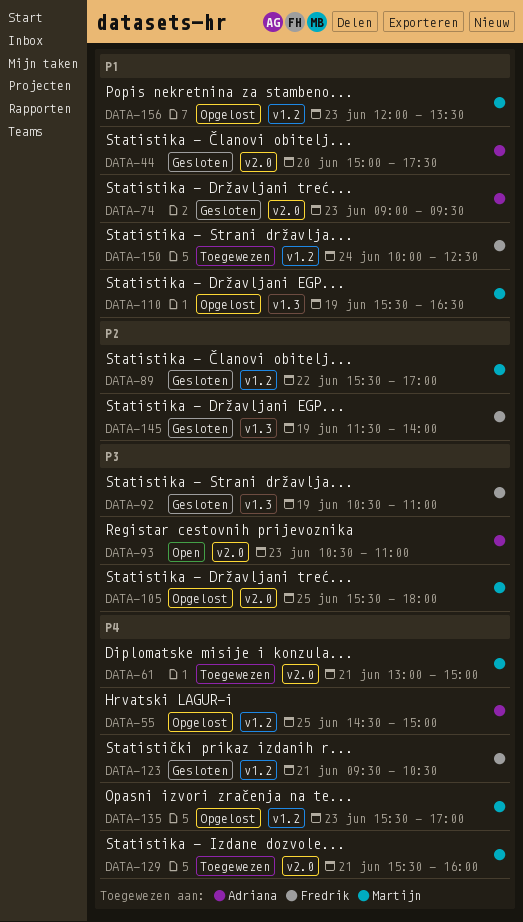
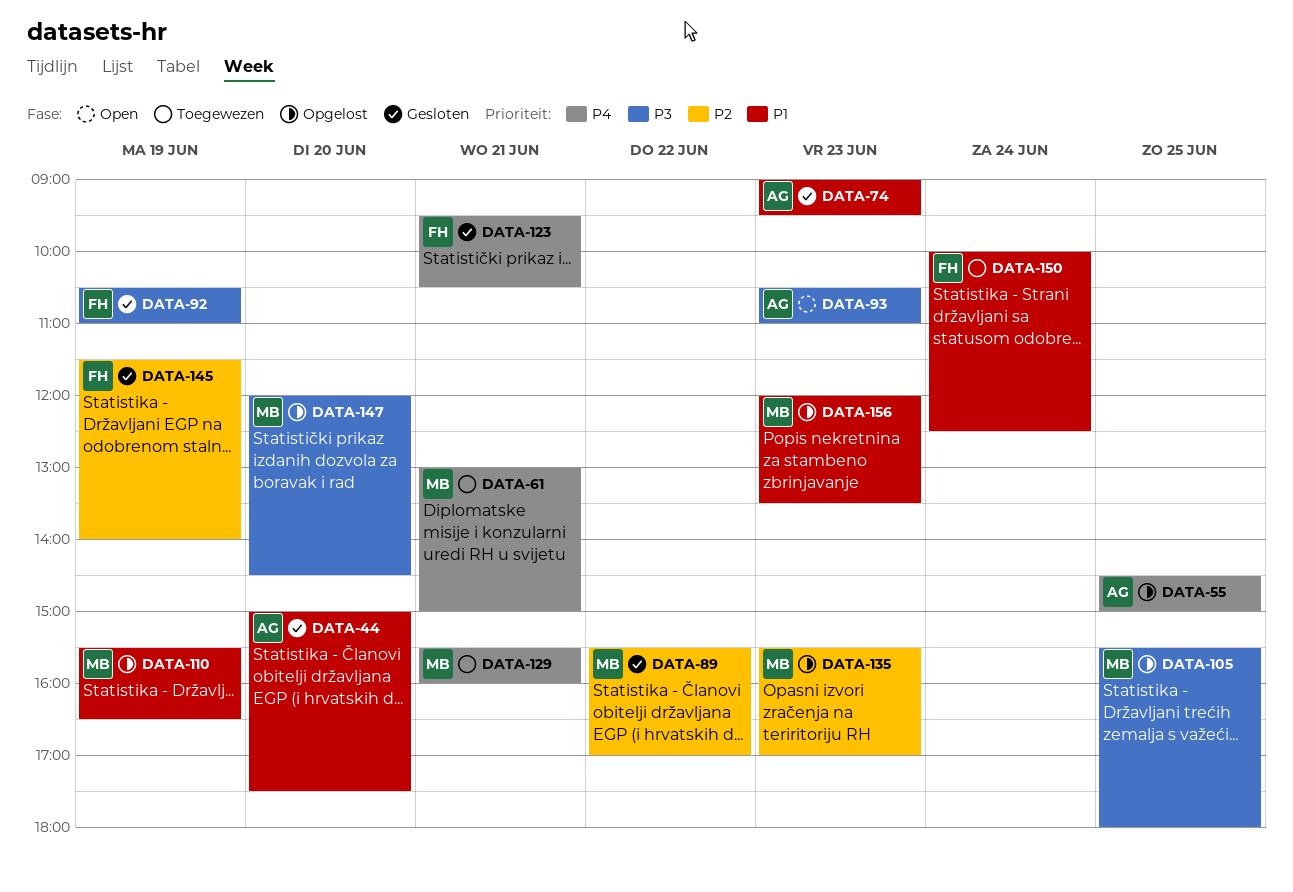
DATA-135, priority: P4 -> P2
DATA-147: none -> present

